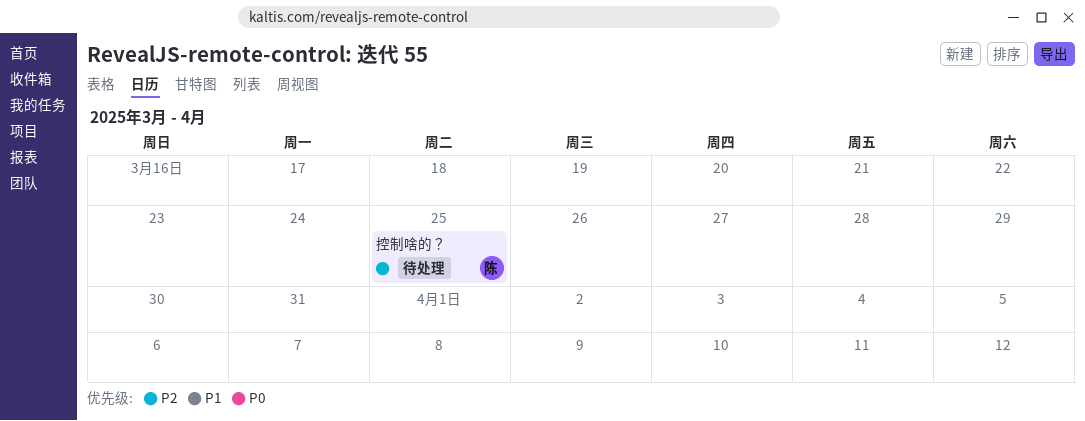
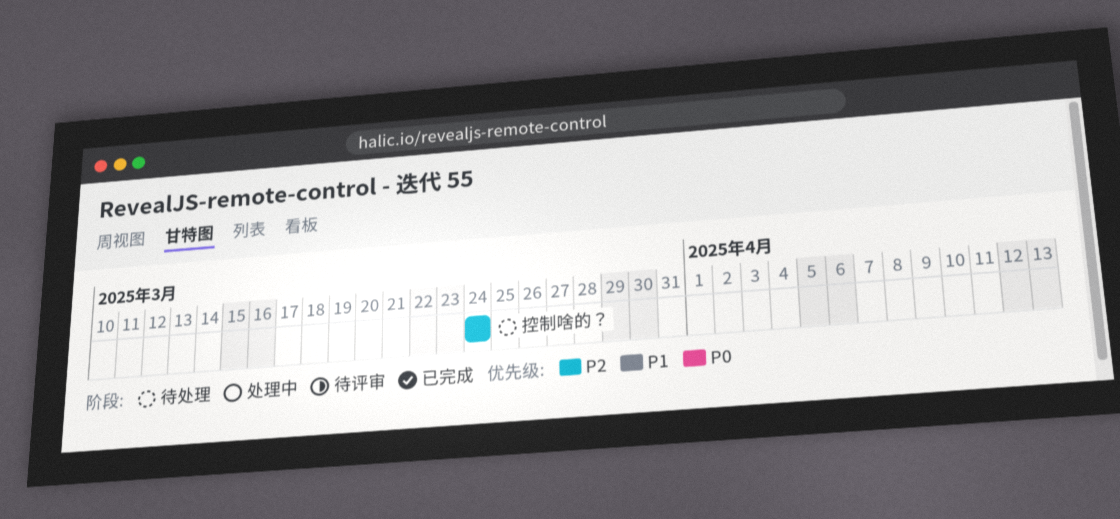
控制啥的？, due: Mar 25 -> Mar 24

